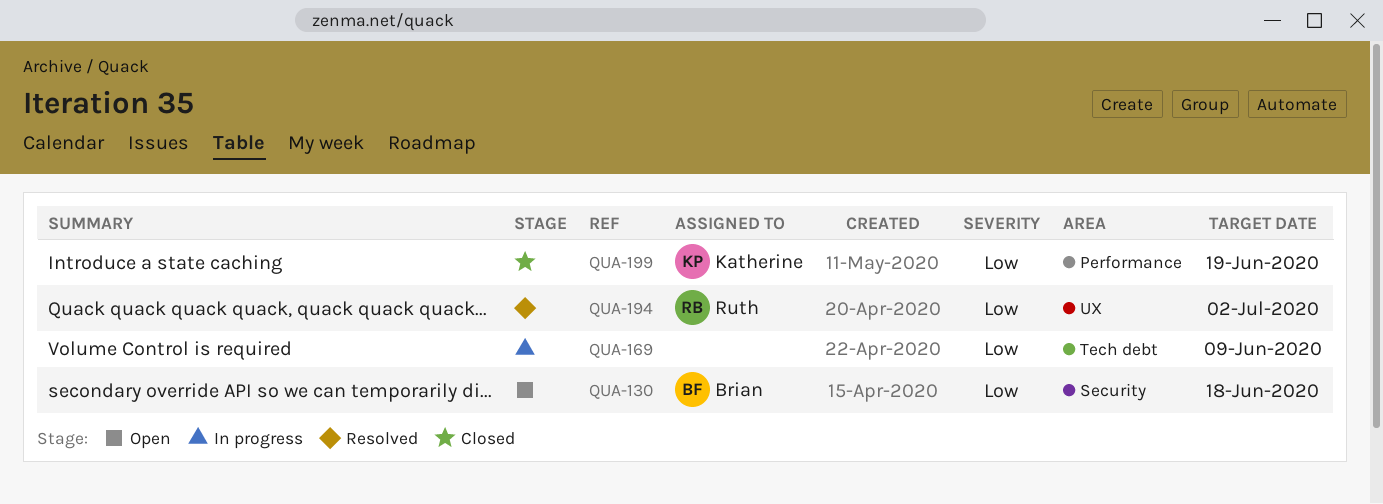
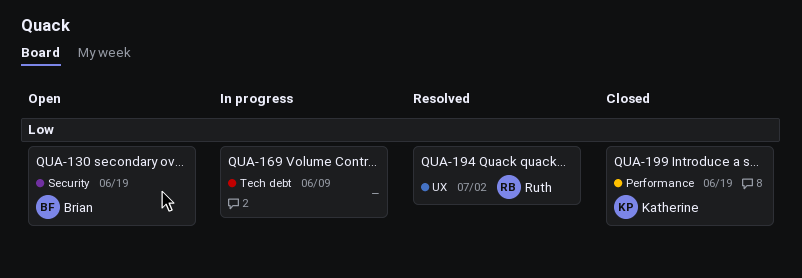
QUA-130, due: Jun 18 -> Jun 19

